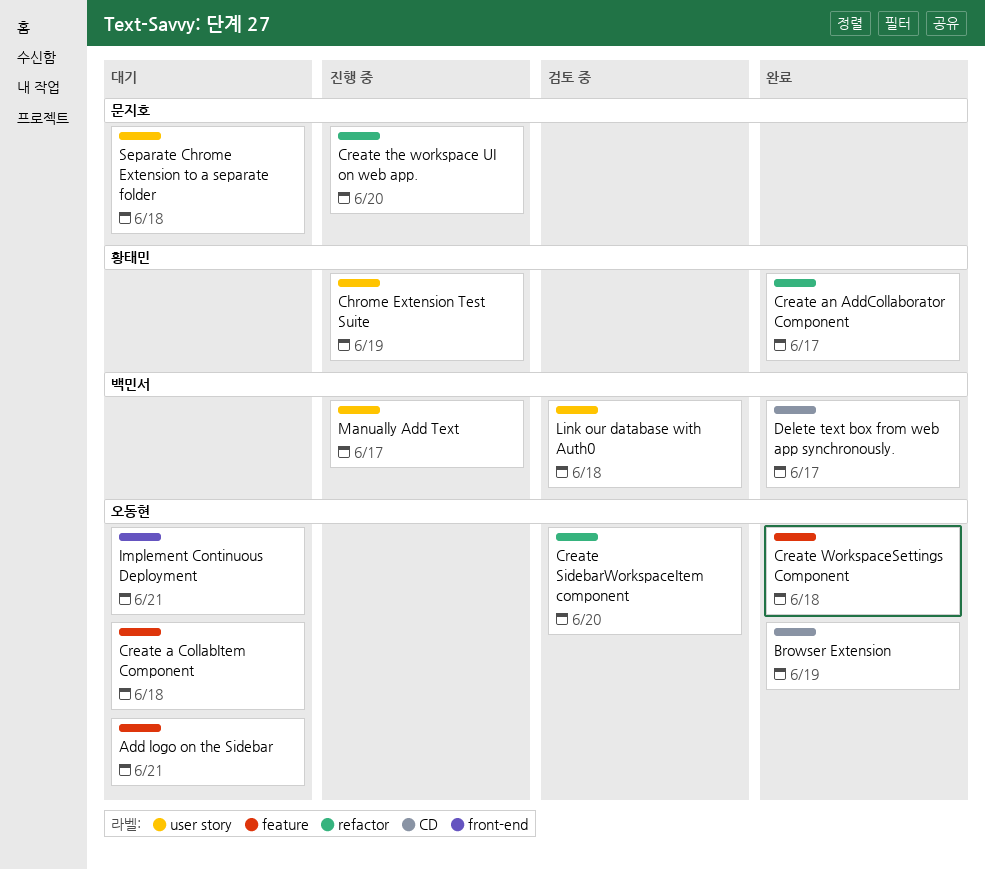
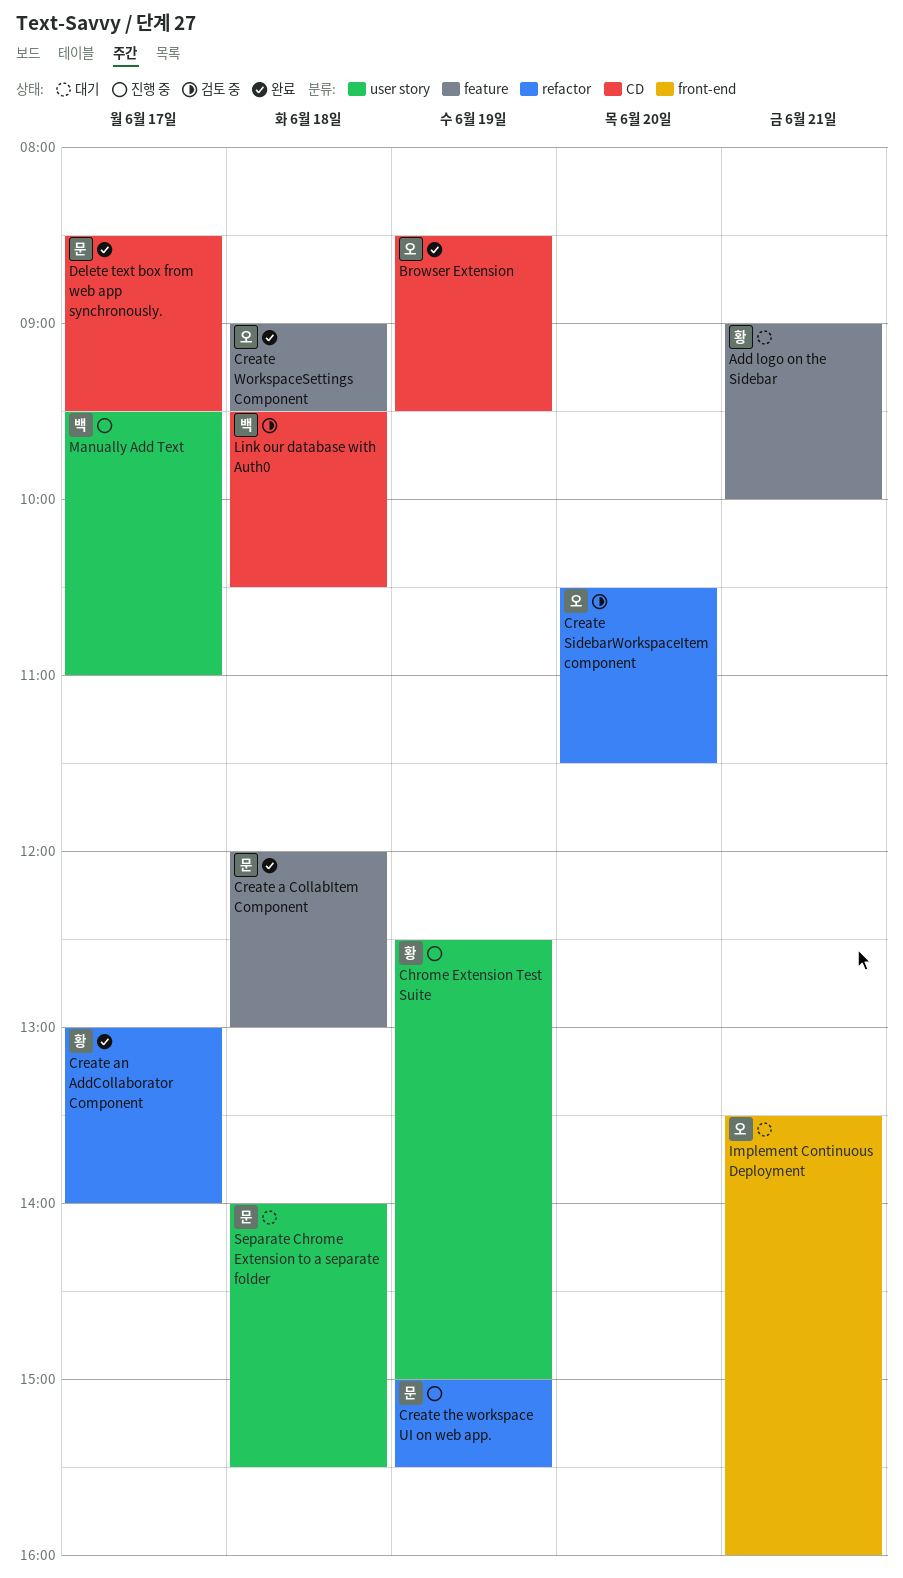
Add logo on the Sidebar, owner: 오동현 -> 황태민
Create a CollabItem Component, status: 대기 -> 완료
Create a CollabItem Component, owner: 오동현 -> 문지호
Create the workspace UI on web app., day: Jun 20 -> Jun 19
Delete text box from web app synchronously., owner: 백민서 -> 문지호
Link our database with Auth0, label: user story -> CD

